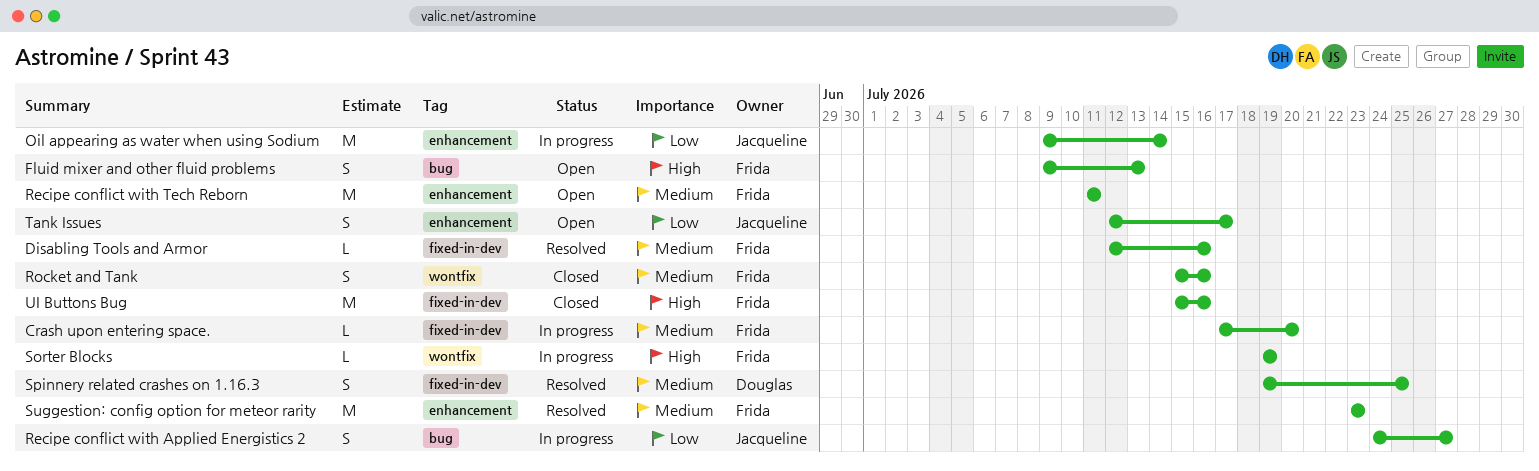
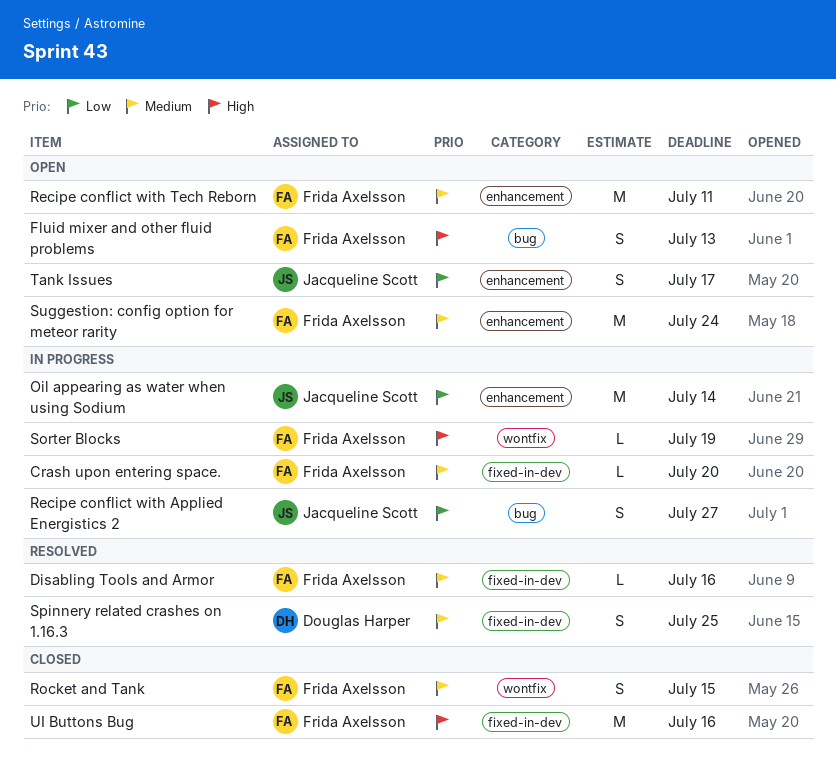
Rocket and Tank, due: Jul 16 -> Jul 15
Suggestion: config option for meteor rarity, status: Resolved -> Open
Suggestion: config option for meteor rarity, due: Jul 23 -> Jul 24

